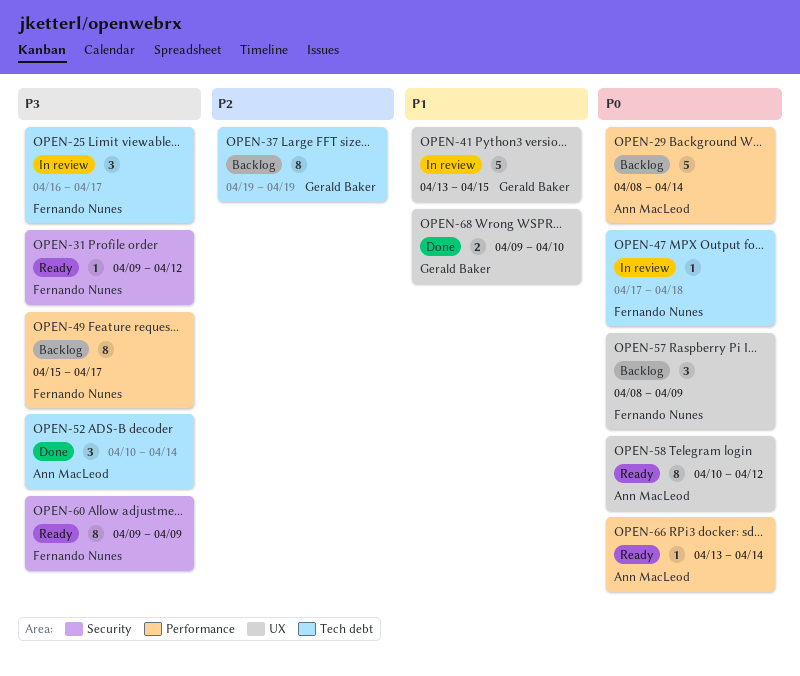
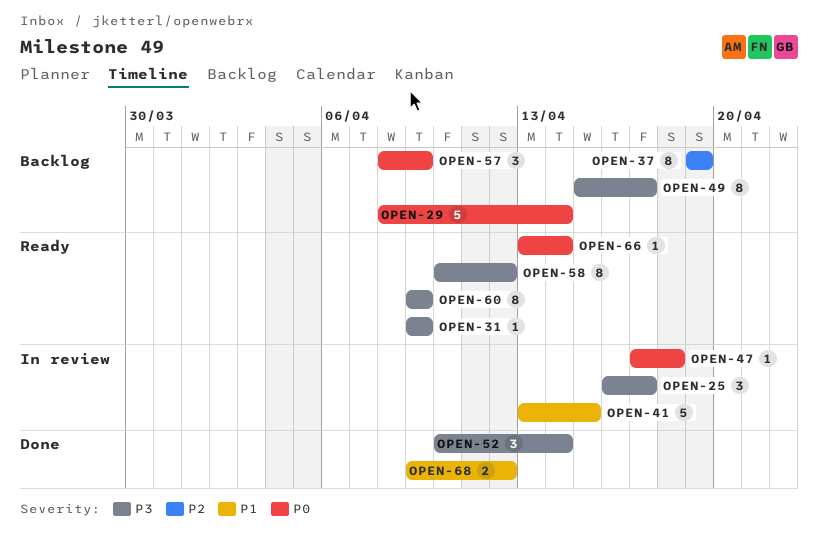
OPEN-31, due: Apr 12 -> Apr 9
OPEN-58, priority: P0 -> P3
OPEN-68, due: Apr 10 -> Apr 12

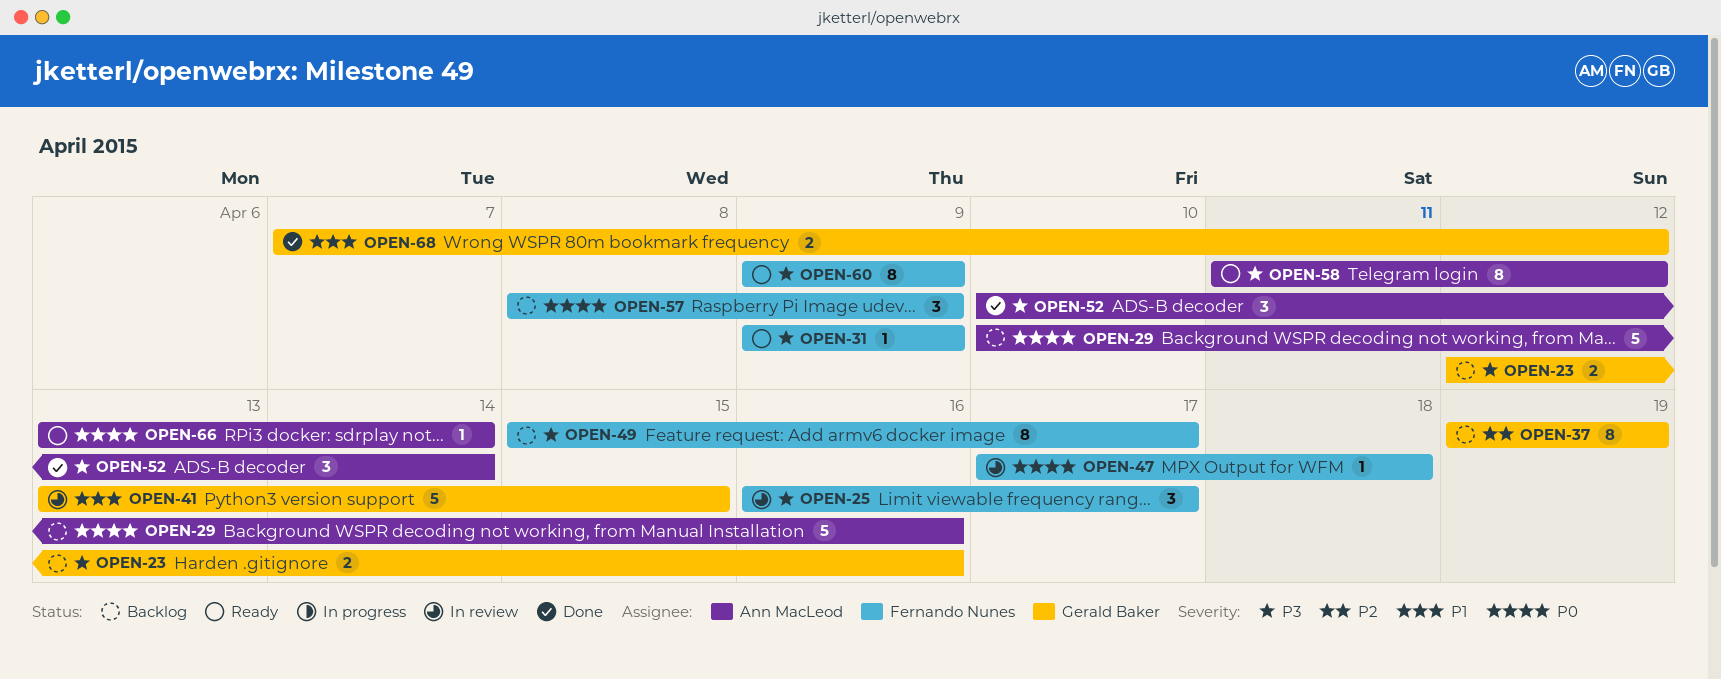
OPEN-23: none -> present
OPEN-29, start: Apr 8 -> Apr 10
OPEN-29, due: Apr 14 -> Apr 16
OPEN-58, start: Apr 10 -> Apr 11
OPEN-68, start: Apr 9 -> Apr 7

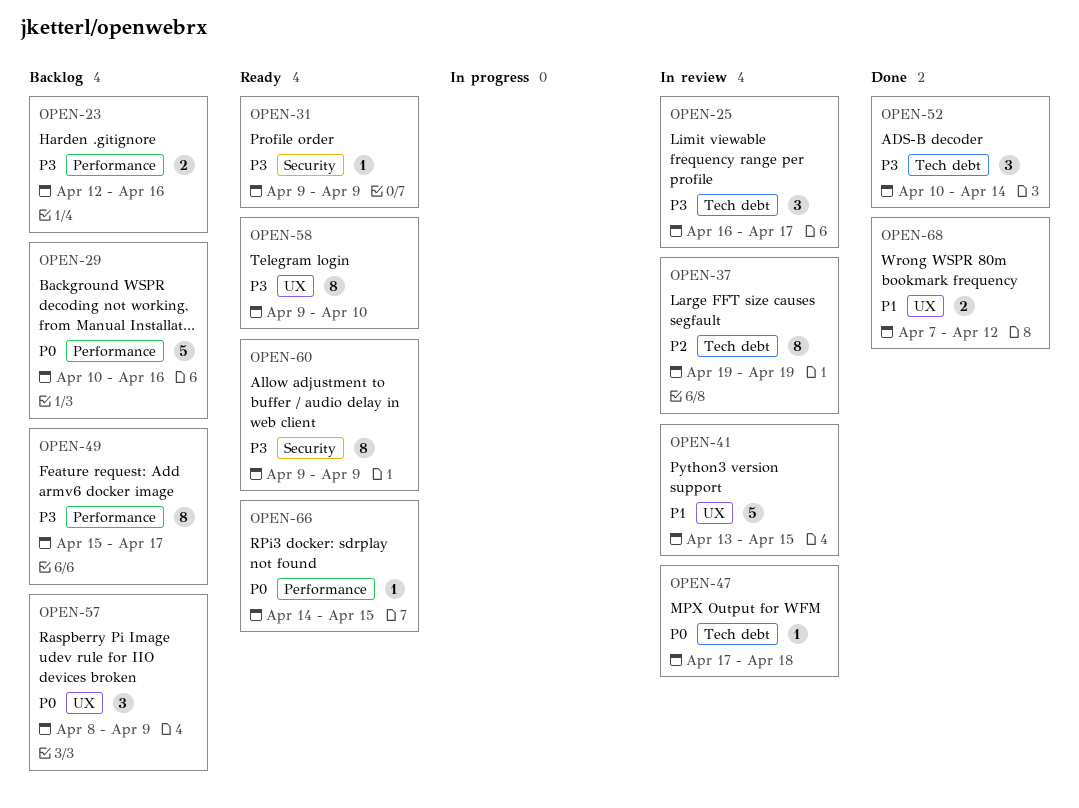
OPEN-37, status: Backlog -> In review
OPEN-58, start: Apr 11 -> Apr 9
OPEN-58, due: Apr 12 -> Apr 10
OPEN-66, start: Apr 13 -> Apr 14
OPEN-66, due: Apr 14 -> Apr 15

